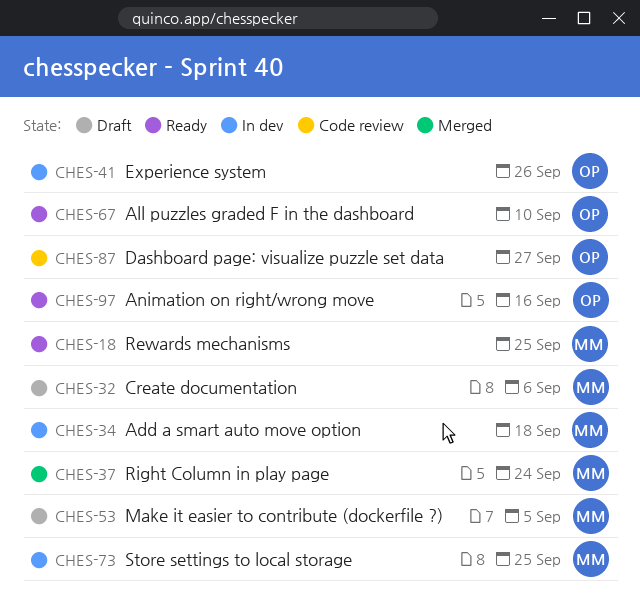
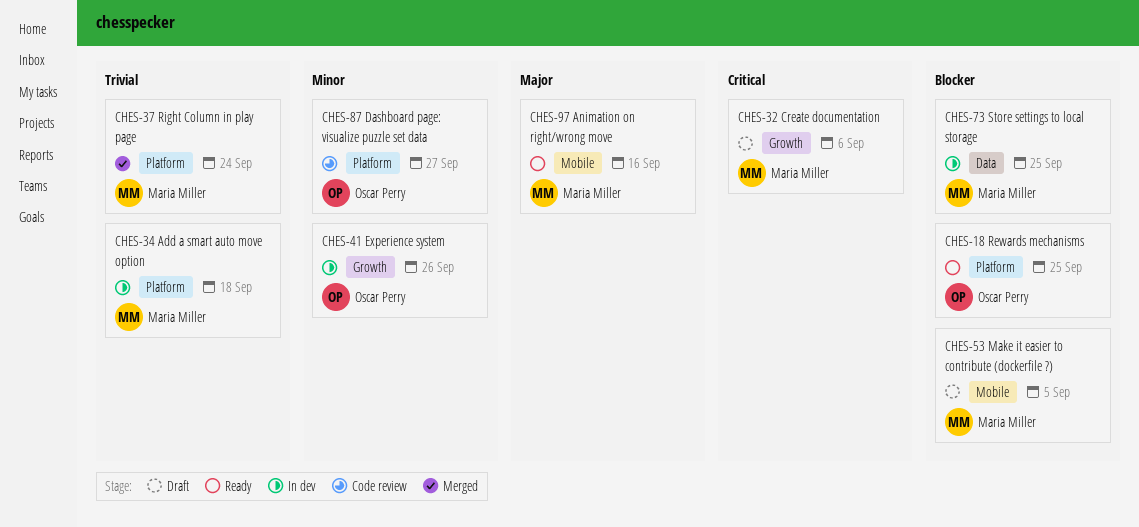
CHES-18, owner: Maria Miller -> Oscar Perry
CHES-67: present -> none
CHES-97, owner: Oscar Perry -> Maria Miller

